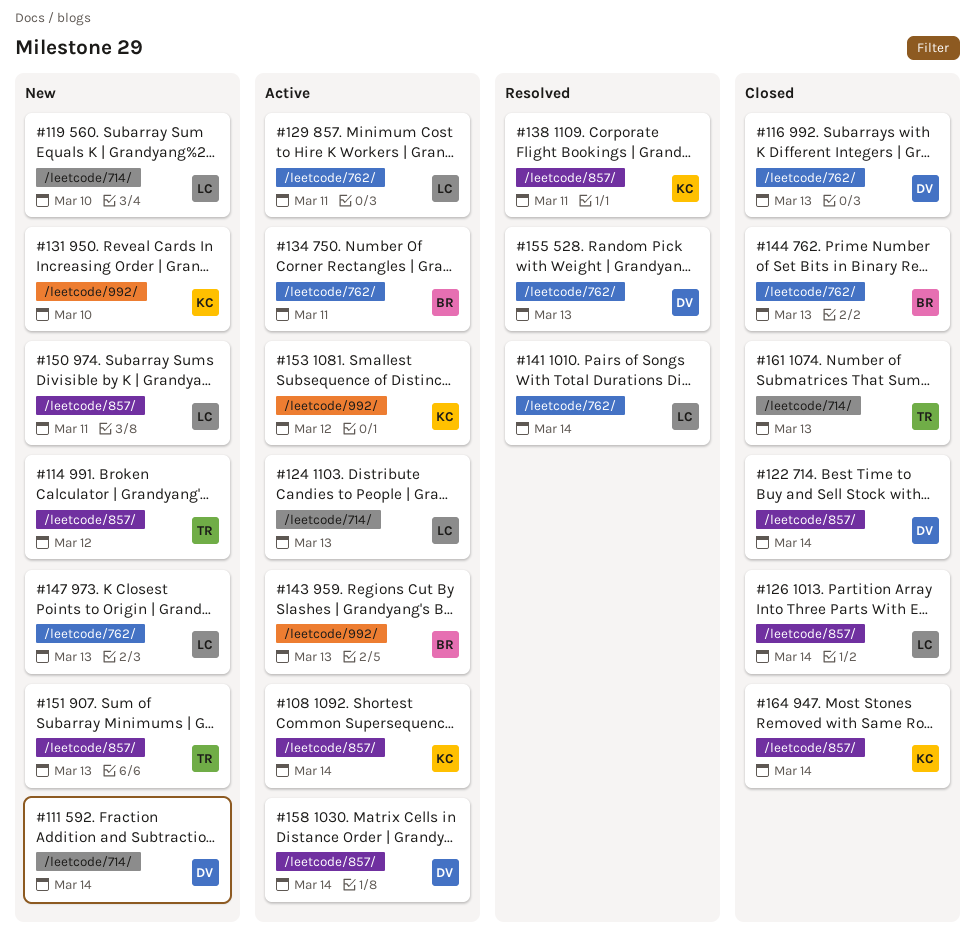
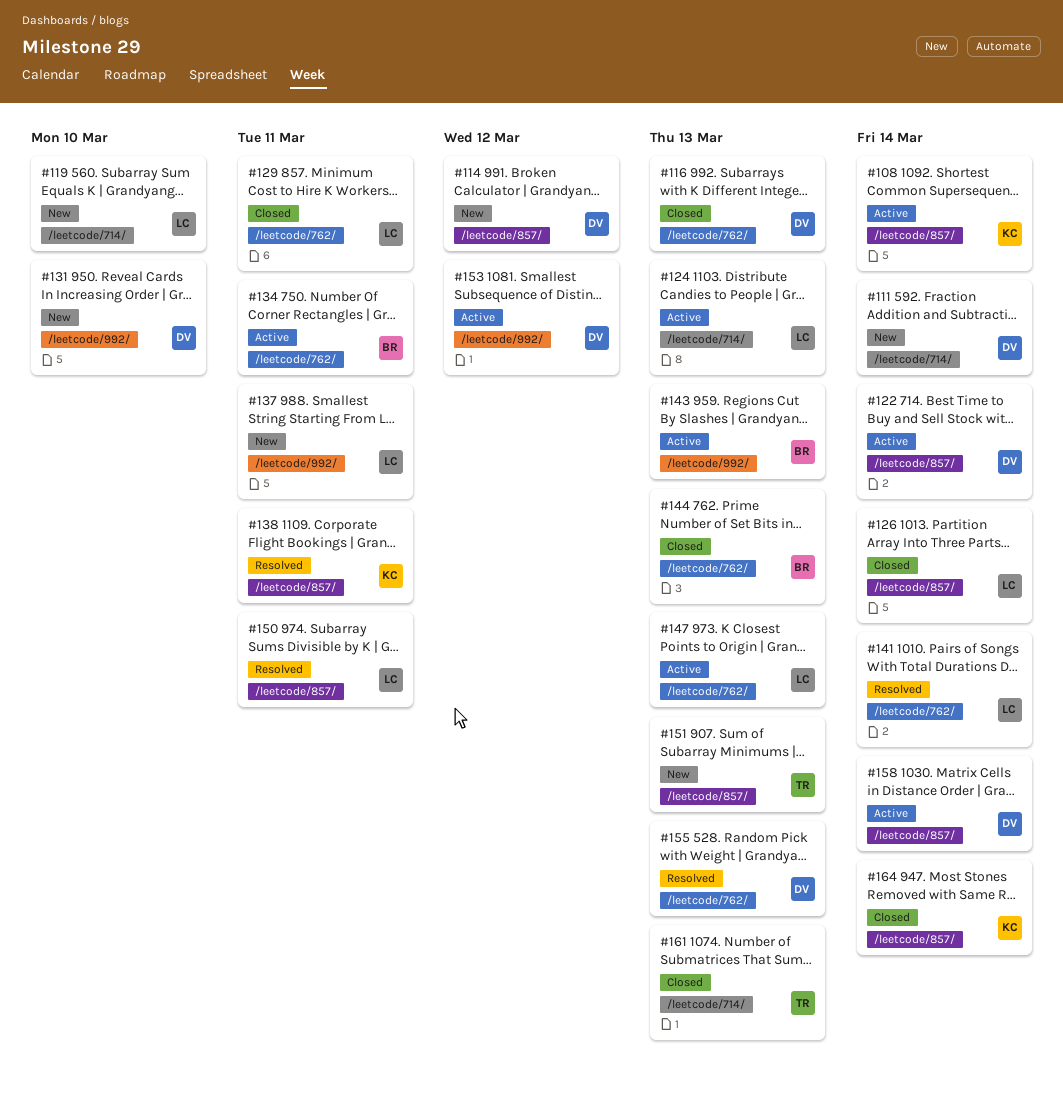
#114, owner: TR -> DV
#122, status: Closed -> Active
#129, status: Active -> Closed
#131, owner: KC -> DV
#137: none -> present
#147, status: New -> Active
#150, status: New -> Resolved
#153, owner: KC -> DV

